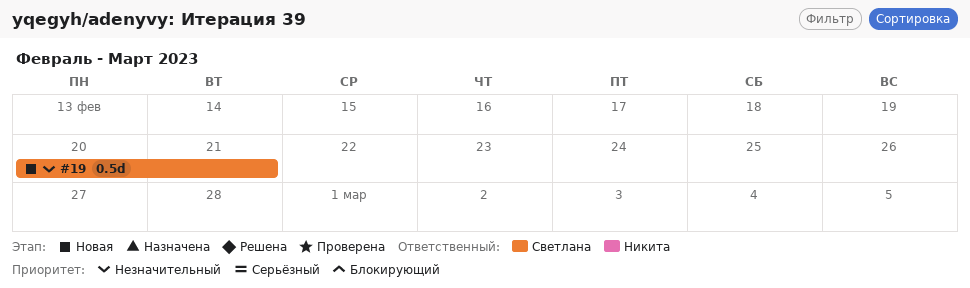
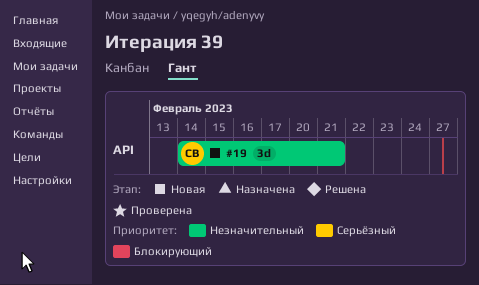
#19, estimate: 0.5d -> 3d
#19, start: Feb 20 -> Feb 14

